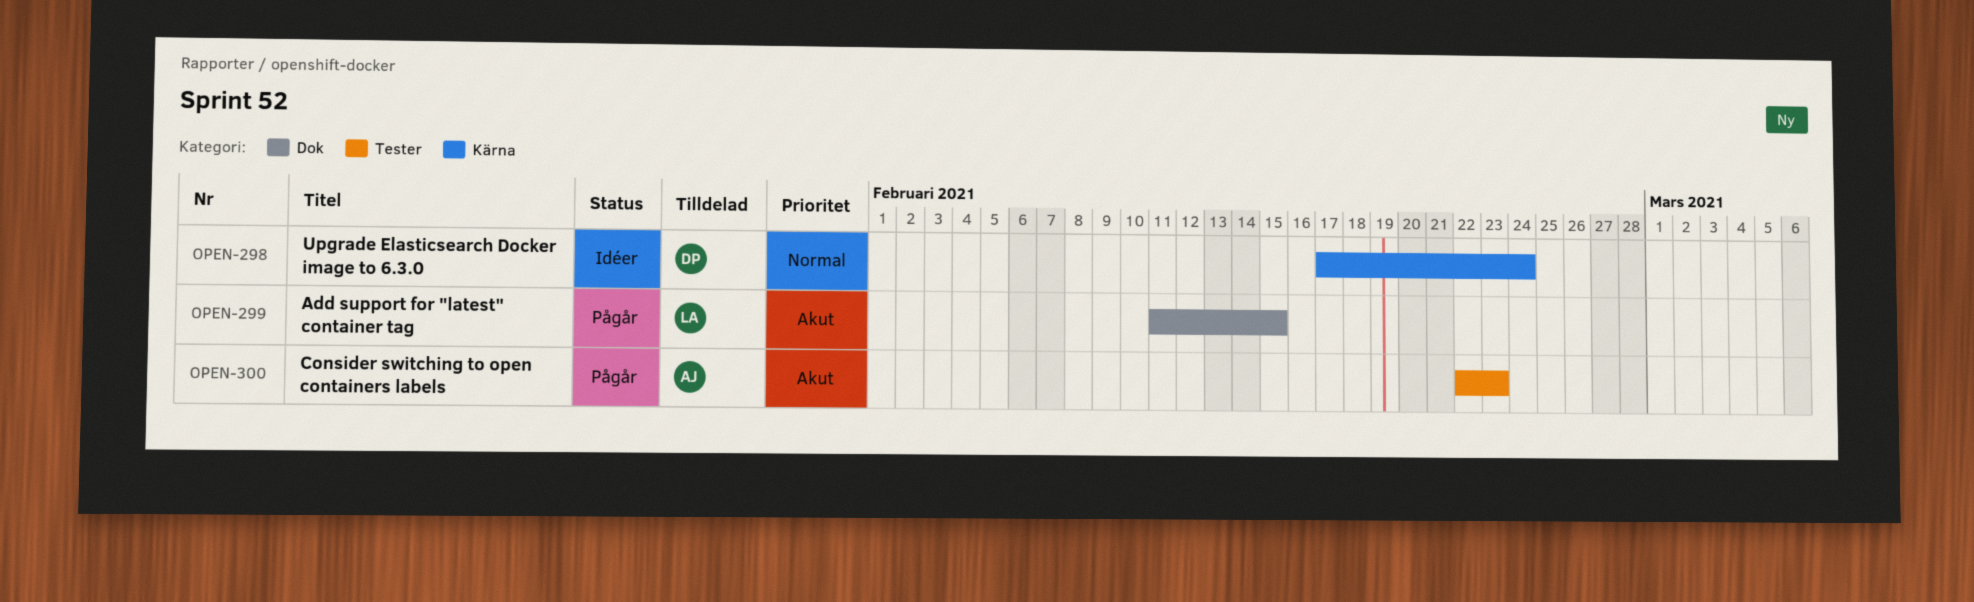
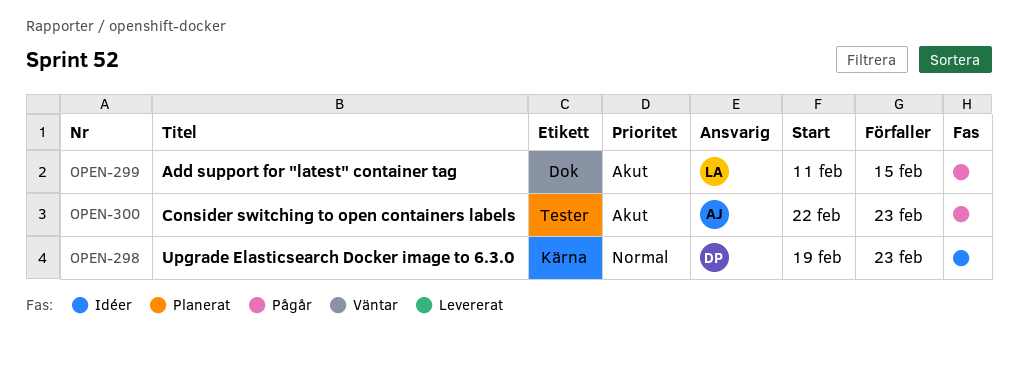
OPEN-298, start: Feb 17 -> Feb 19
OPEN-298, due: Feb 24 -> Feb 23

